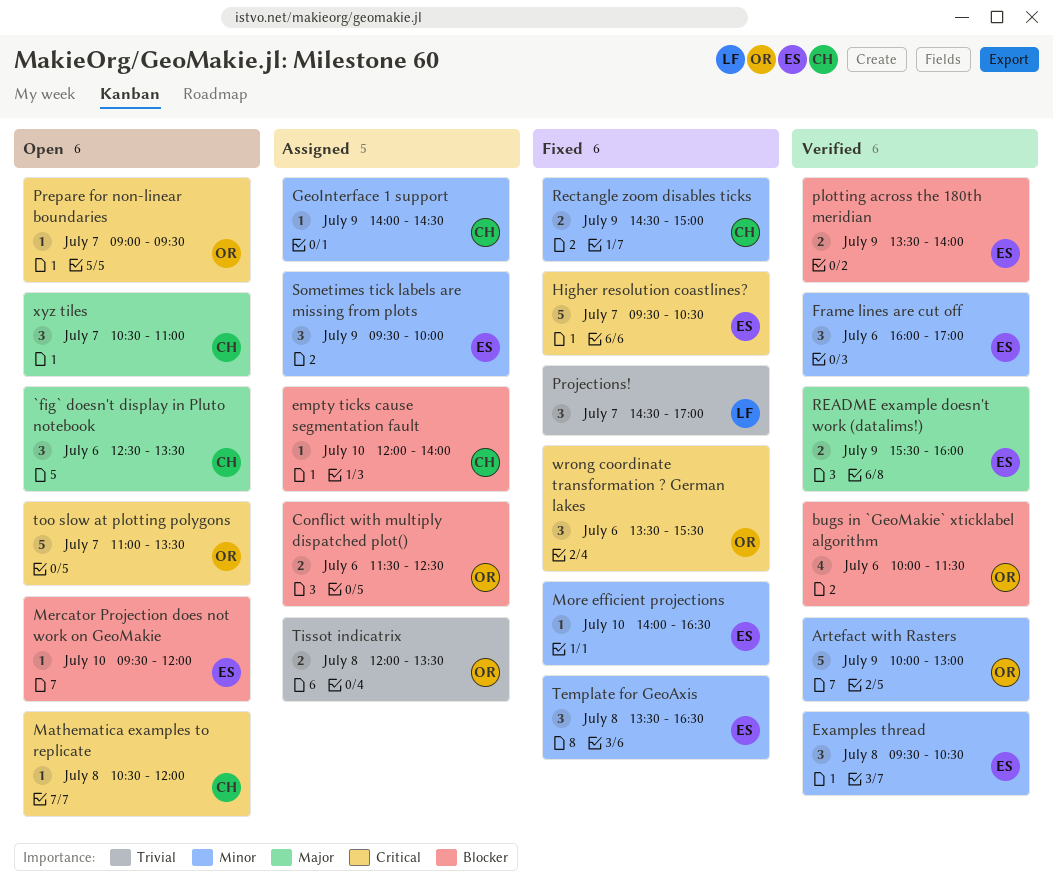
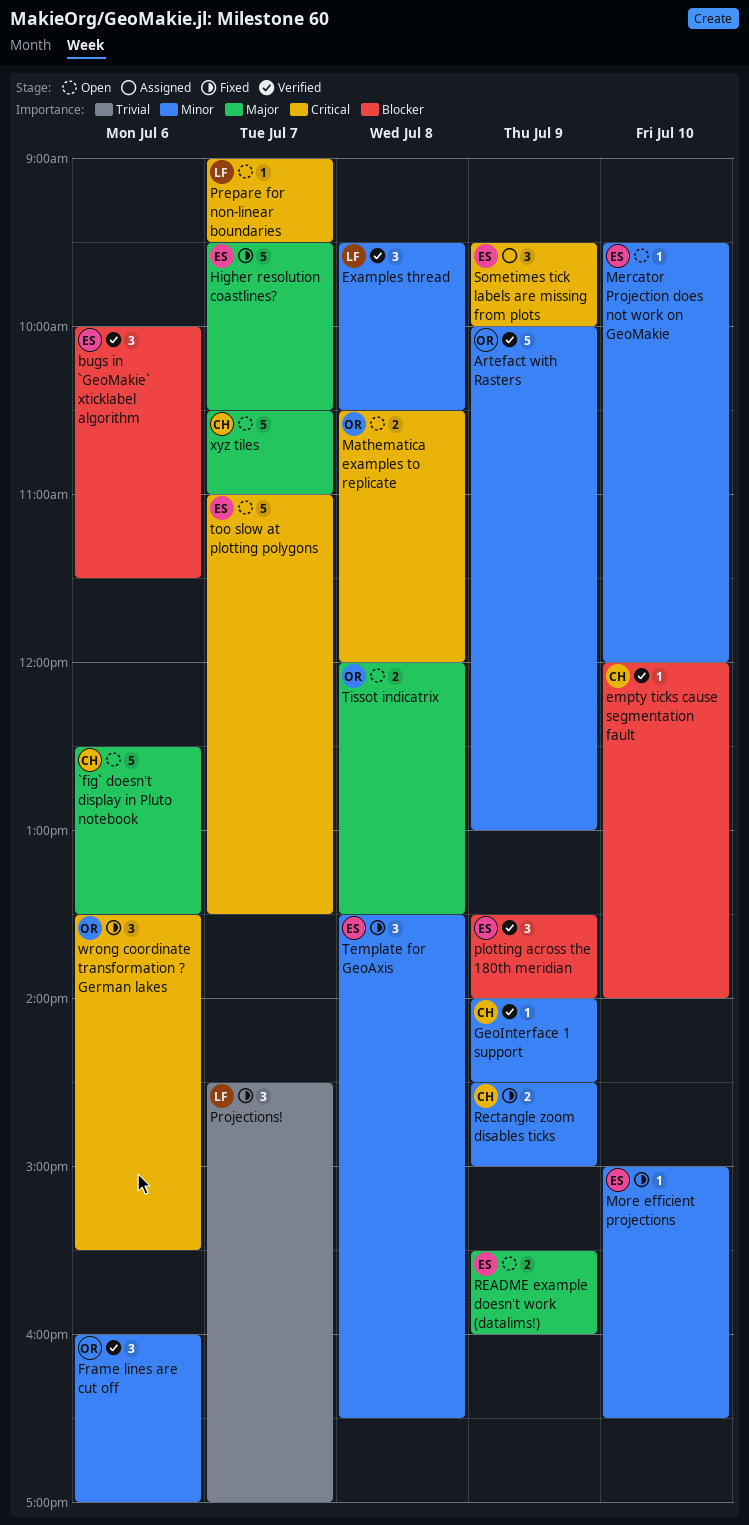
`fig` doesn't display in Pluto notebook, estimate: 3 -> 5
bugs in `GeoMakie` xticklabel algorithm, owner: OR -> ES
bugs in `GeoMakie` xticklabel algorithm, estimate: 4 -> 3
Conflict with multiply dispatched plot(): present -> none
empty ticks cause segmentation fault, status: Assigned -> Verified
Examples thread, owner: ES -> LF
Frame lines are cut off, owner: ES -> OR
GeoInterface 1 support, status: Assigned -> Verified
Higher resolution coastlines?, priority: Critical -> Major
Mathematica examples to replicate, owner: CH -> OR
Mathematica examples to replicate, estimate: 1 -> 2
Mercator Projection does not work on GeoMakie, priority: Blocker -> Minor
More efficient projections, begins: 14:00 -> 15:00
plotting across the 180th meridian, estimate: 2 -> 3
Prepare for non-linear boundaries, owner: OR -> LF
README example doesn't work (datalims!), status: Verified -> Open
Sometimes tick labels are missing from plots, priority: Minor -> Critical
Tissot indicatrix, status: Assigned -> Open
Tissot indicatrix, priority: Trivial -> Major
too slow at plotting polygons, owner: OR -> ES
xyz tiles, estimate: 3 -> 5

